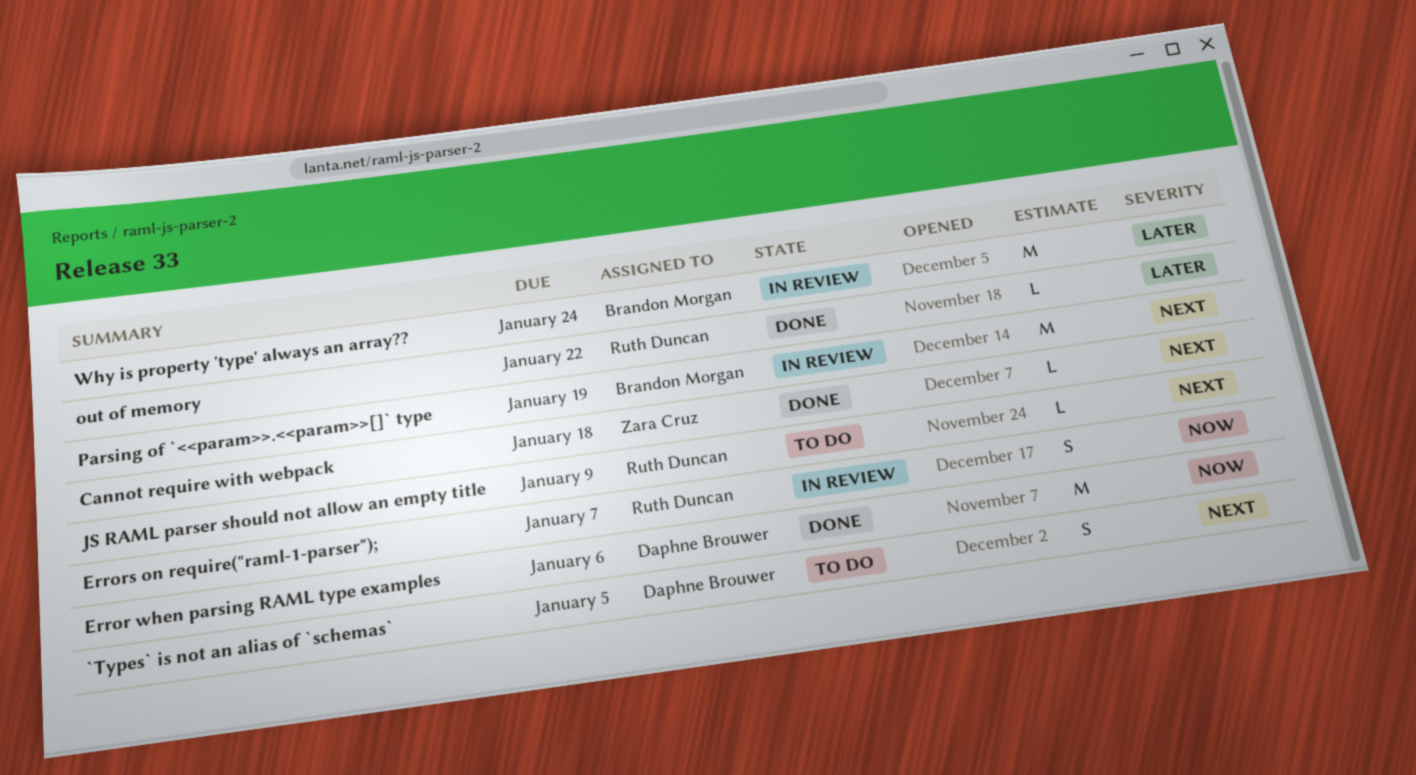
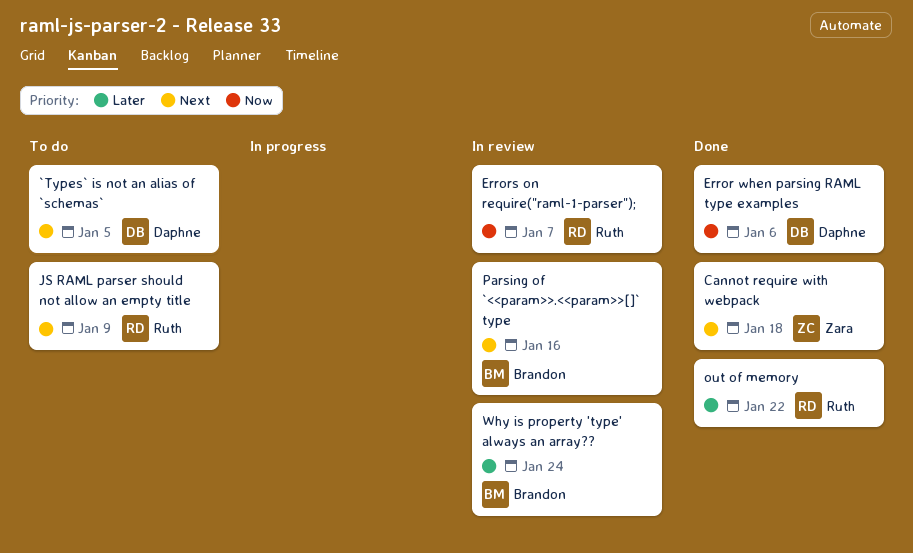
Parsing of `<<param>>.<<param>>[]` type, due: Jan 19 -> Jan 16

